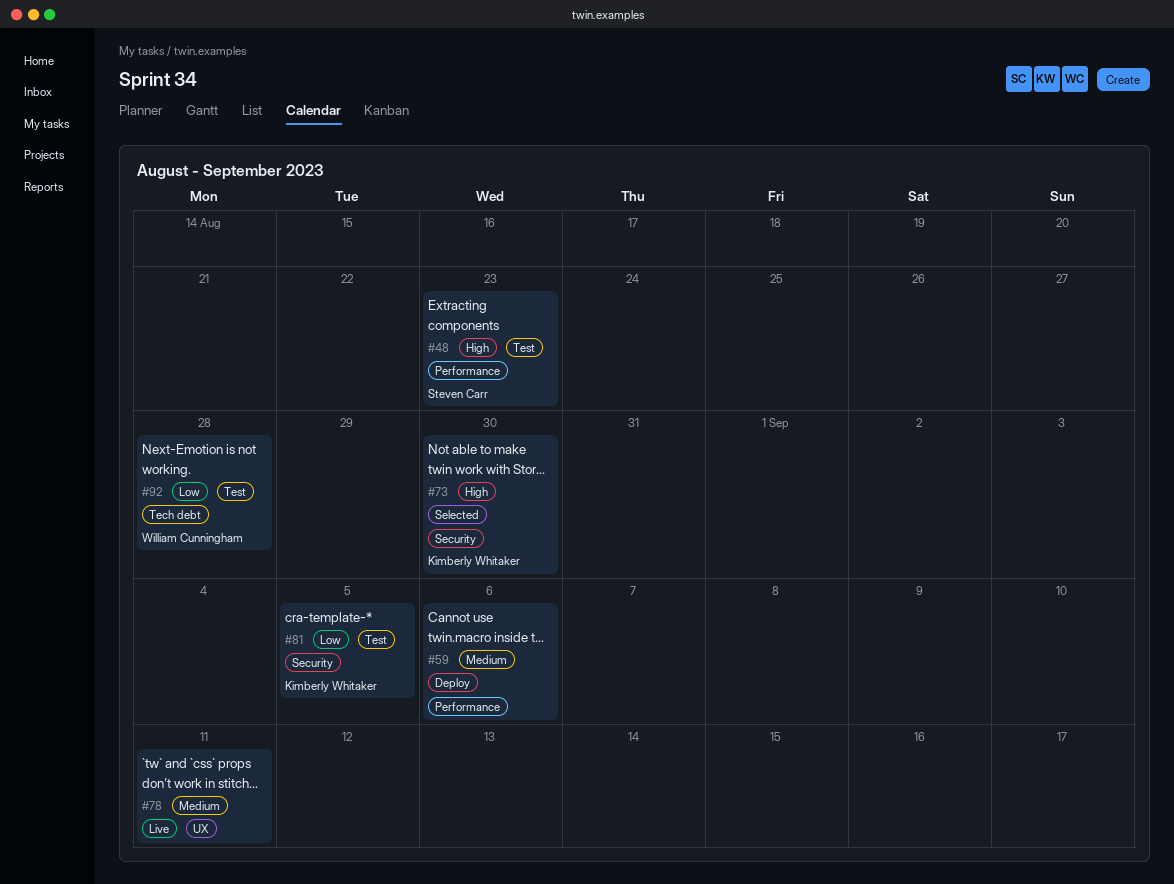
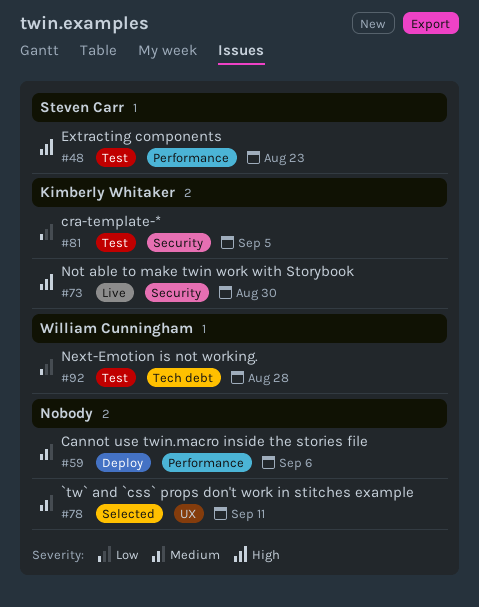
#73, status: Selected -> Live
#78, status: Live -> Selected

